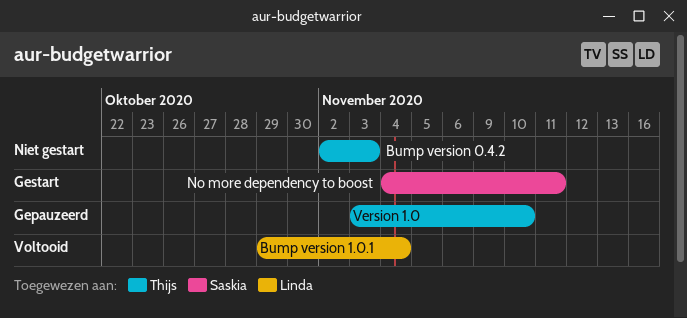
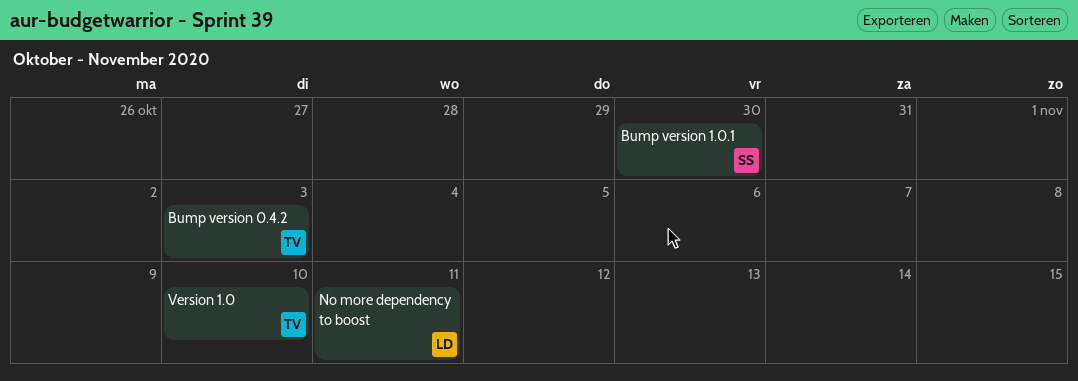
Bump version 1.0.1, owner: Linda -> Saskia
Bump version 1.0.1, due: Nov 4 -> Oct 30
No more dependency to boost, owner: Saskia -> Linda

